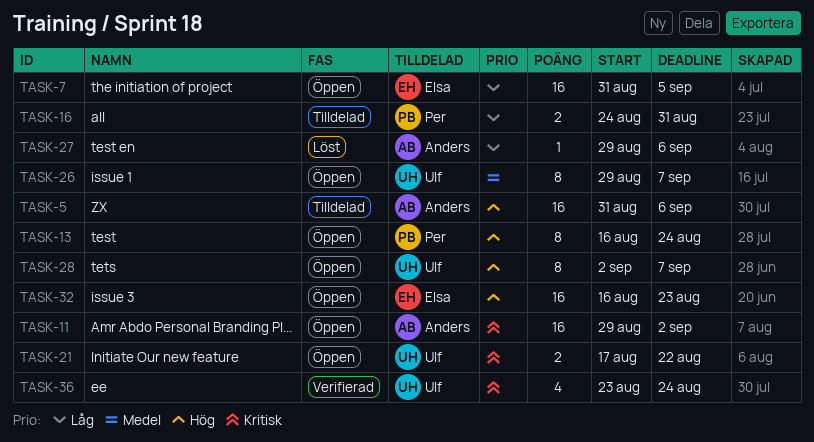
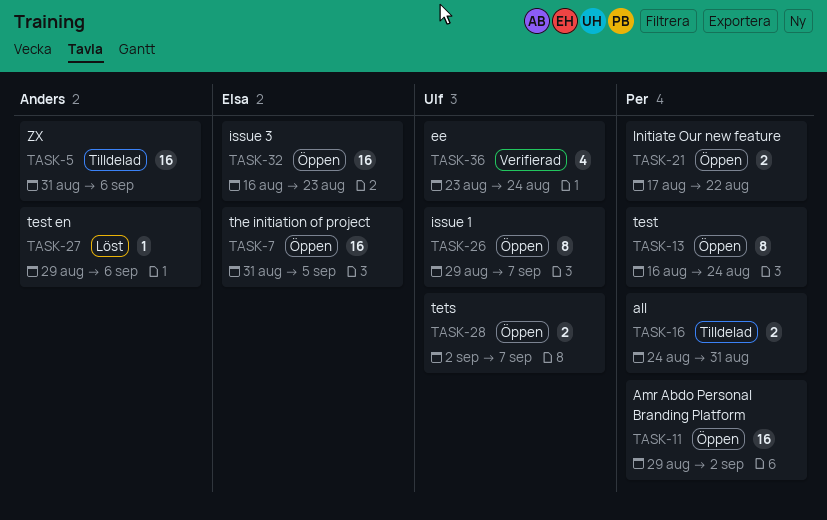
TASK-11, owner: Anders -> Per
TASK-21, owner: Ulf -> Per
TASK-28, estimate: 8 -> 2

